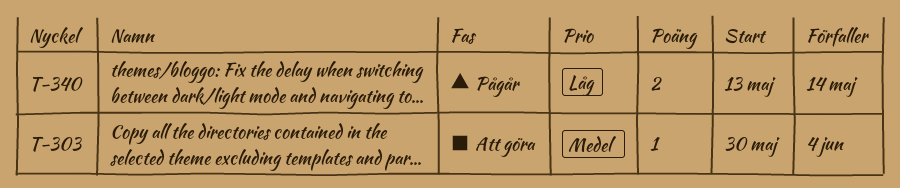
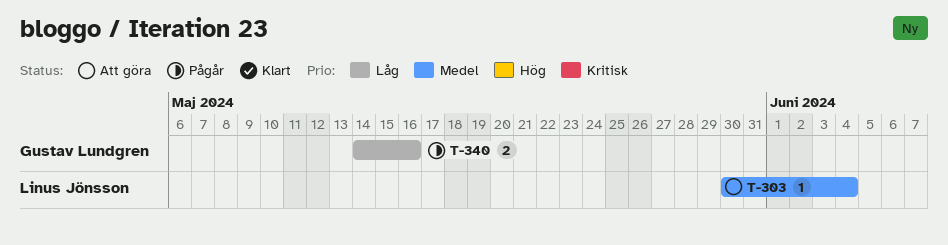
T-340, start: May 13 -> May 14
T-340, due: May 14 -> May 16

